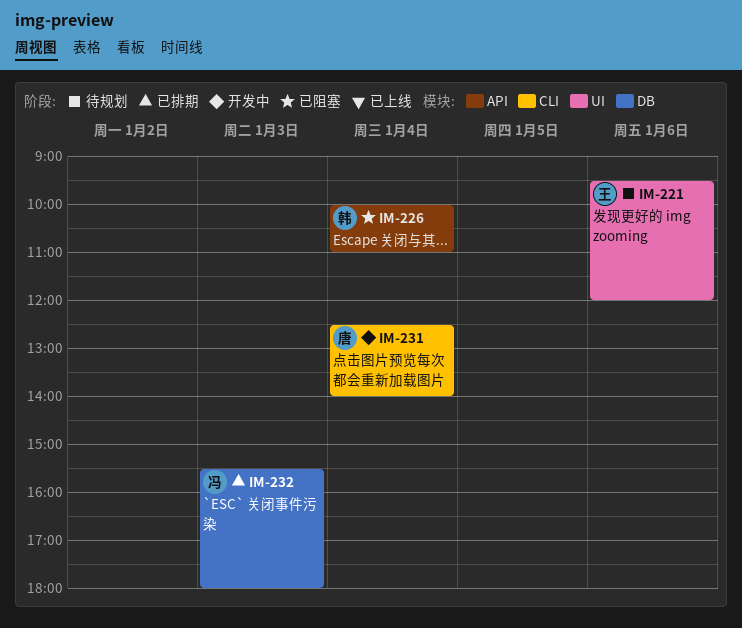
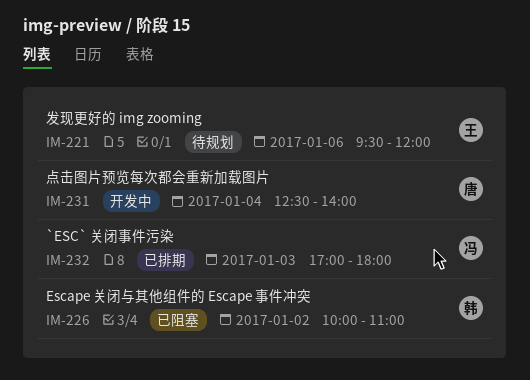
IM-226, day: Jan 4 -> Jan 2
IM-232, begins: 15:30 -> 17:00

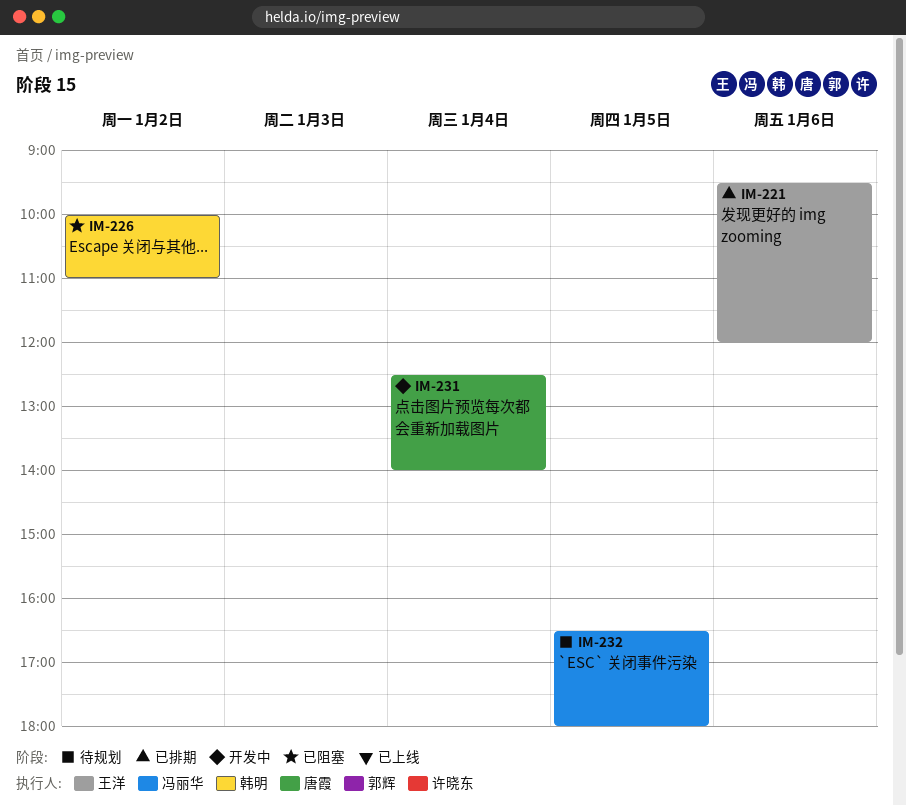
IM-221, status: 待规划 -> 已排期
IM-232, status: 已排期 -> 待规划
IM-232, day: Jan 3 -> Jan 5
IM-232, begins: 17:00 -> 16:30

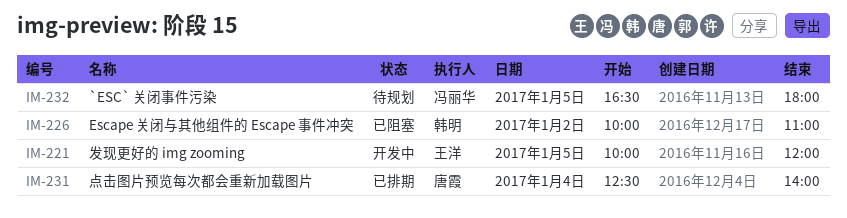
IM-221, status: 已排期 -> 开发中
IM-221, day: Jan 6 -> Jan 5
IM-221, begins: 09:30 -> 10:00
IM-231, status: 开发中 -> 已排期

